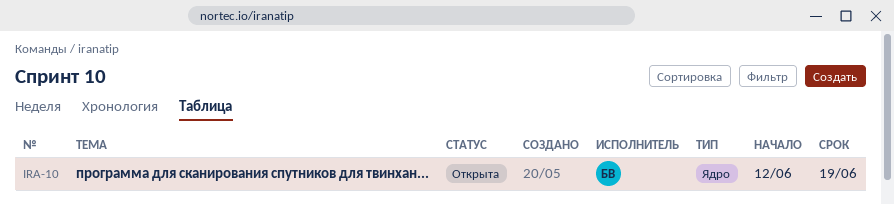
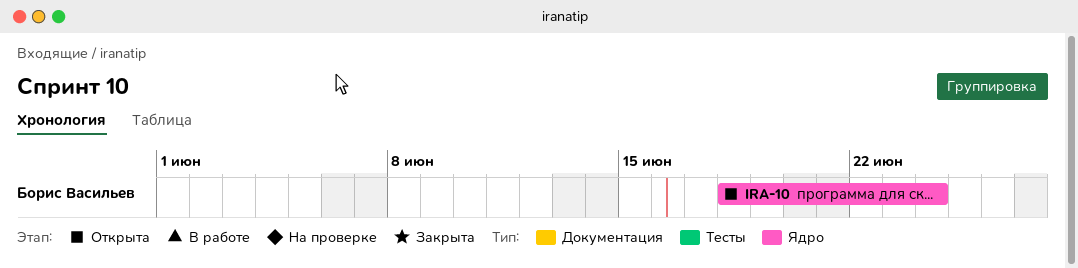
IRA-10, start: Jun 12 -> Jun 18
IRA-10, due: Jun 19 -> Jun 24

